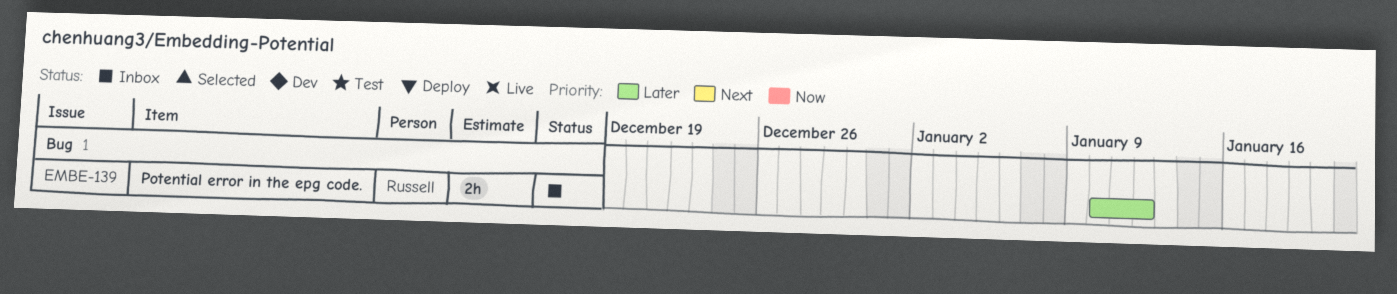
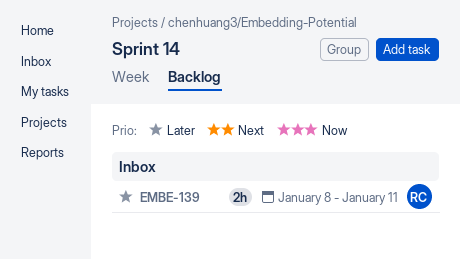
EMBE-139, start: Jan 10 -> Jan 8
EMBE-139, due: Jan 12 -> Jan 11

